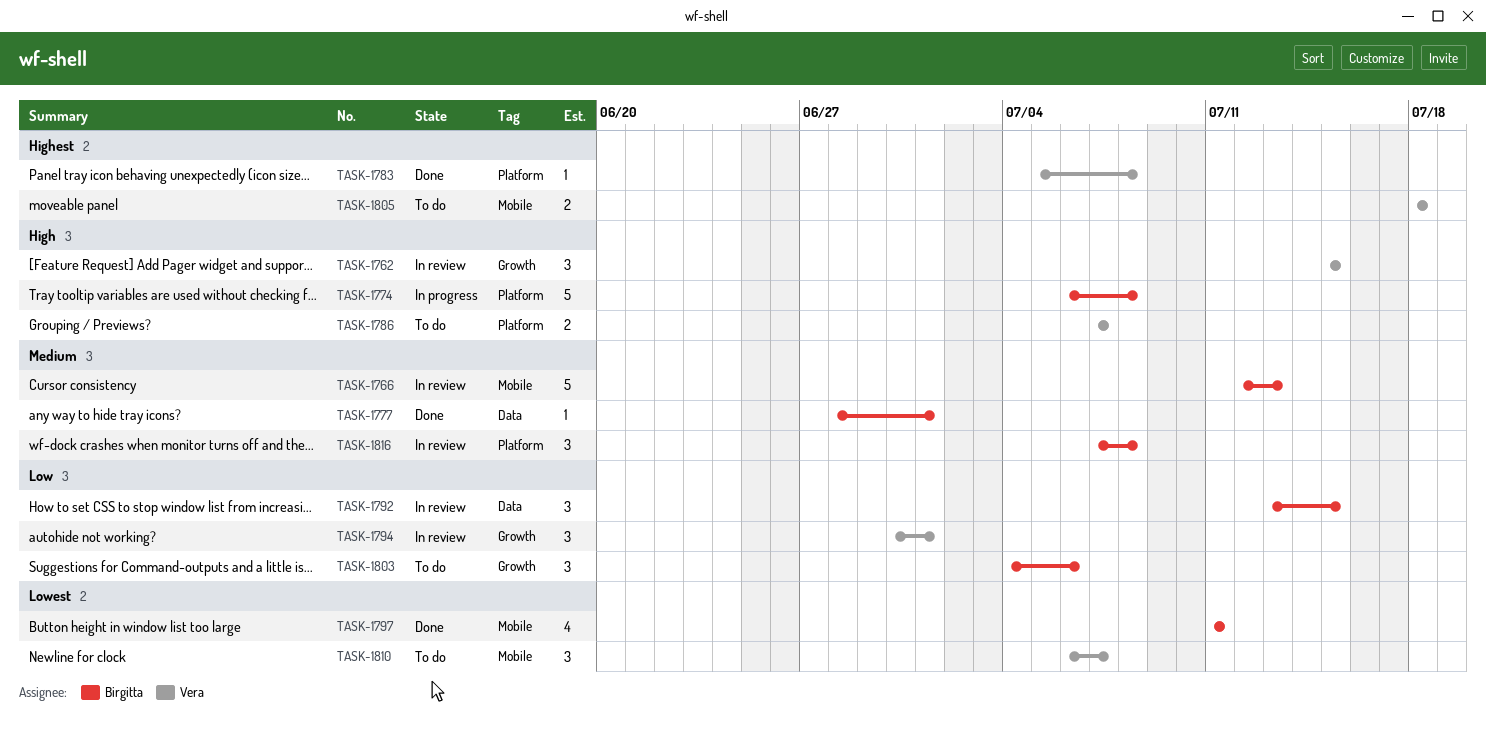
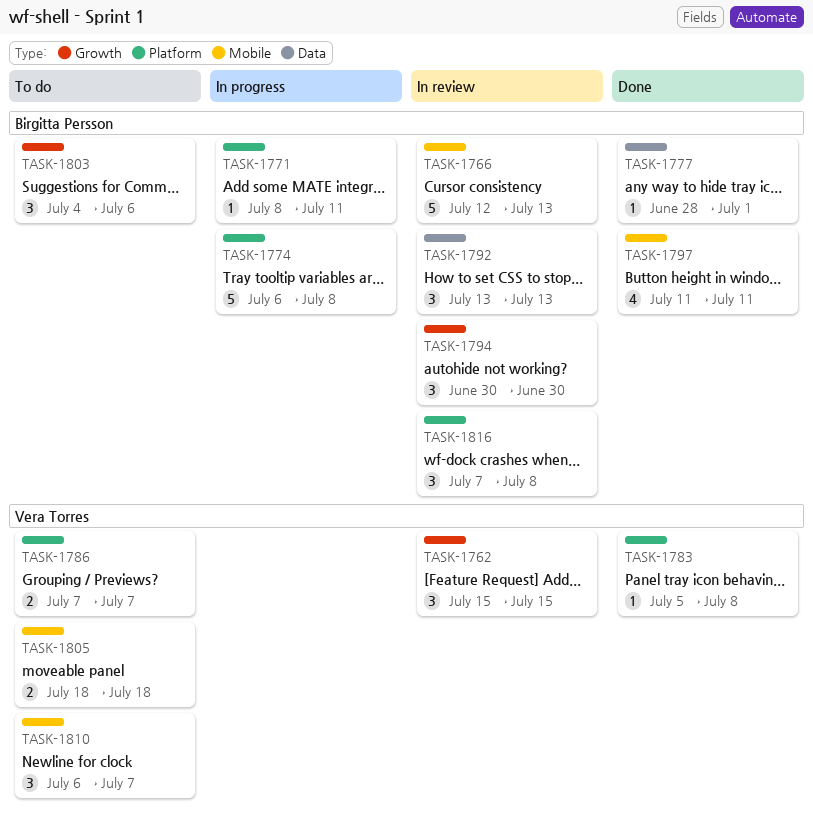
TASK-1771: none -> present
TASK-1792, due: Jul 15 -> Jul 13
TASK-1794, owner: Vera Torres -> Birgitta Persson
TASK-1794, due: Jul 1 -> Jun 30

